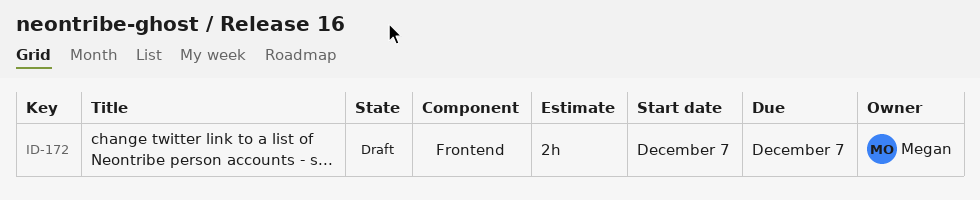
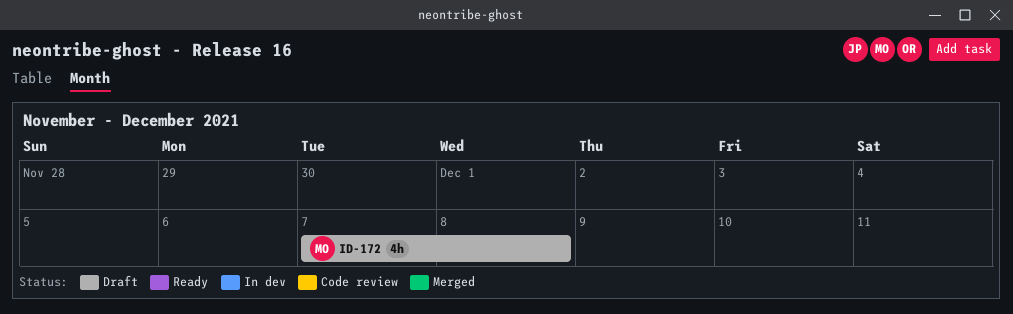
ID-172, estimate: 2h -> 4h
ID-172, due: Dec 7 -> Dec 8

